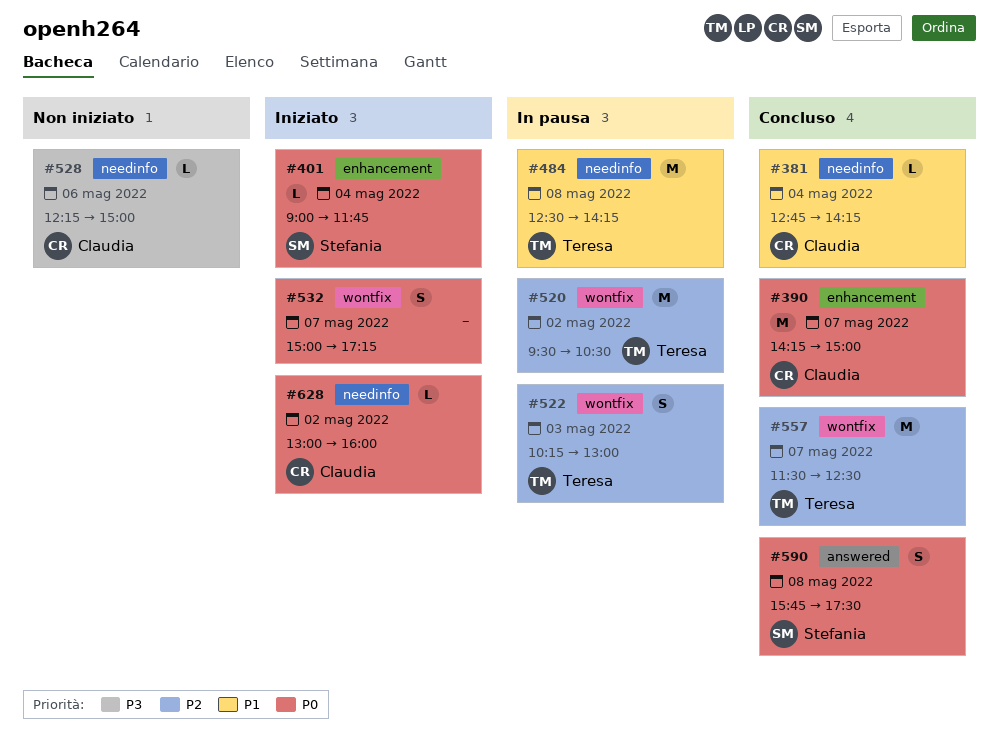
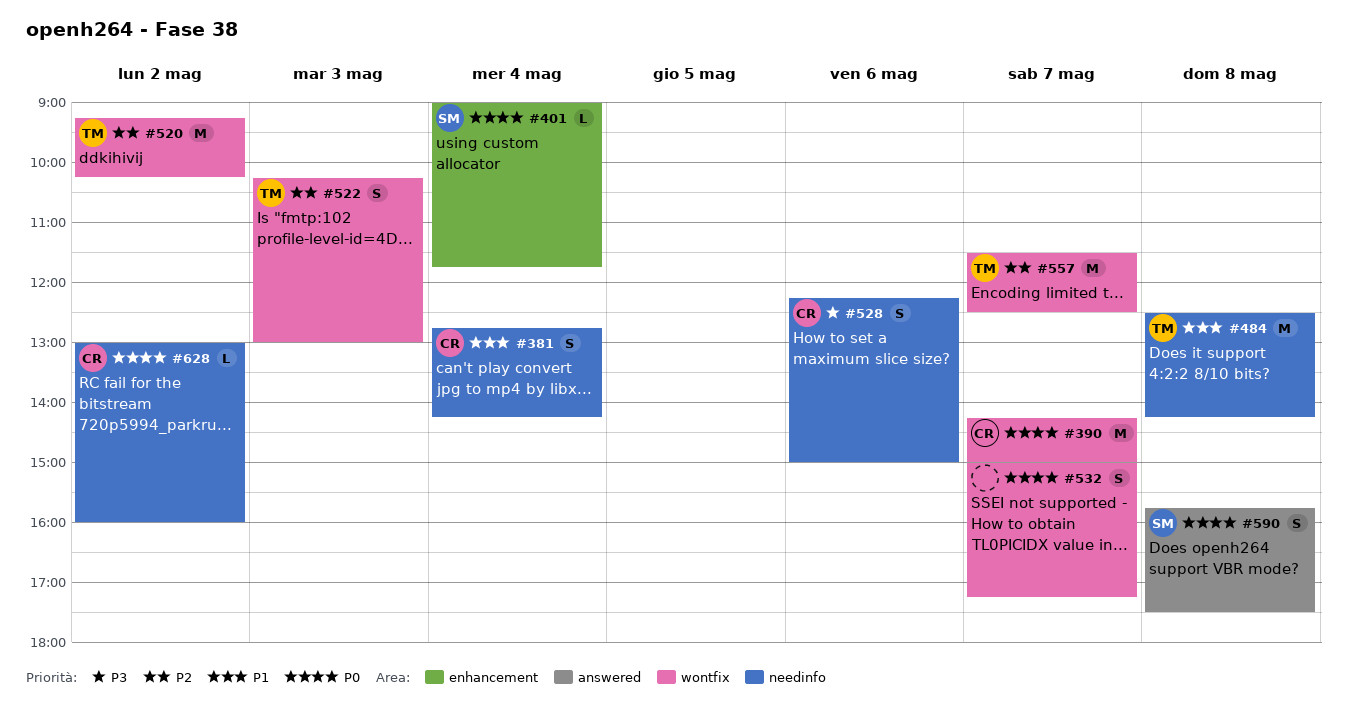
#381, estimate: L -> S
#390, label: enhancement -> wontfix
#520, begins: 09:30 -> 09:15
#520, ends: 10:30 -> 10:15
#528, estimate: L -> S

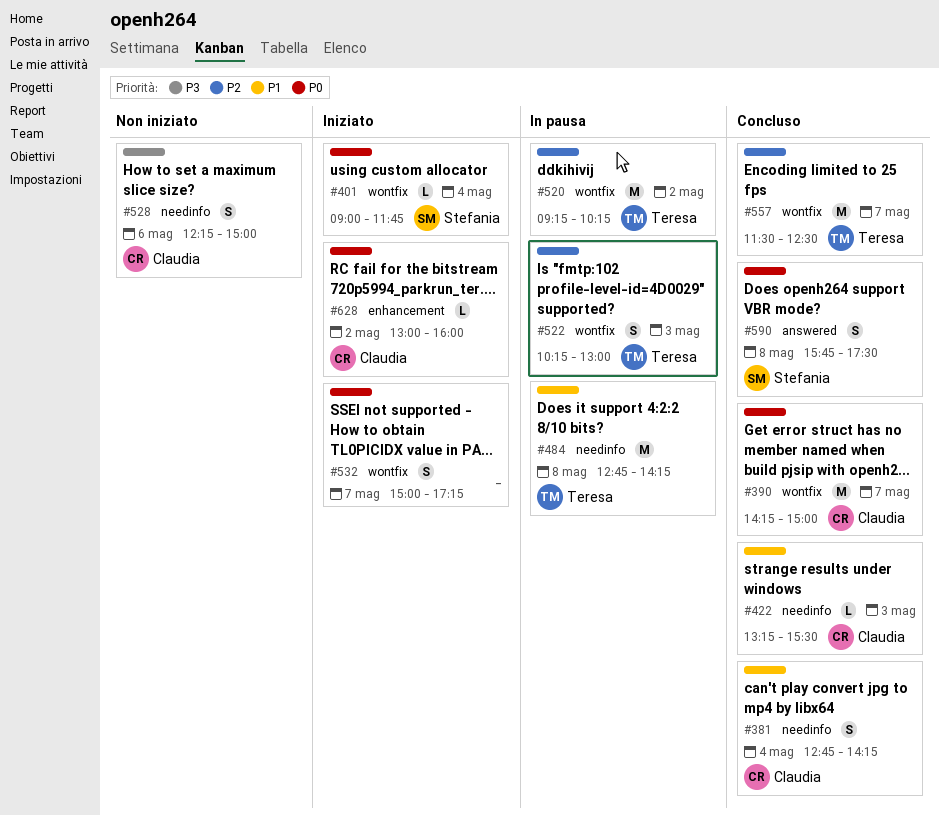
#401, label: enhancement -> wontfix
#422: none -> present
#484, begins: 12:30 -> 12:45
#628, label: needinfo -> enhancement

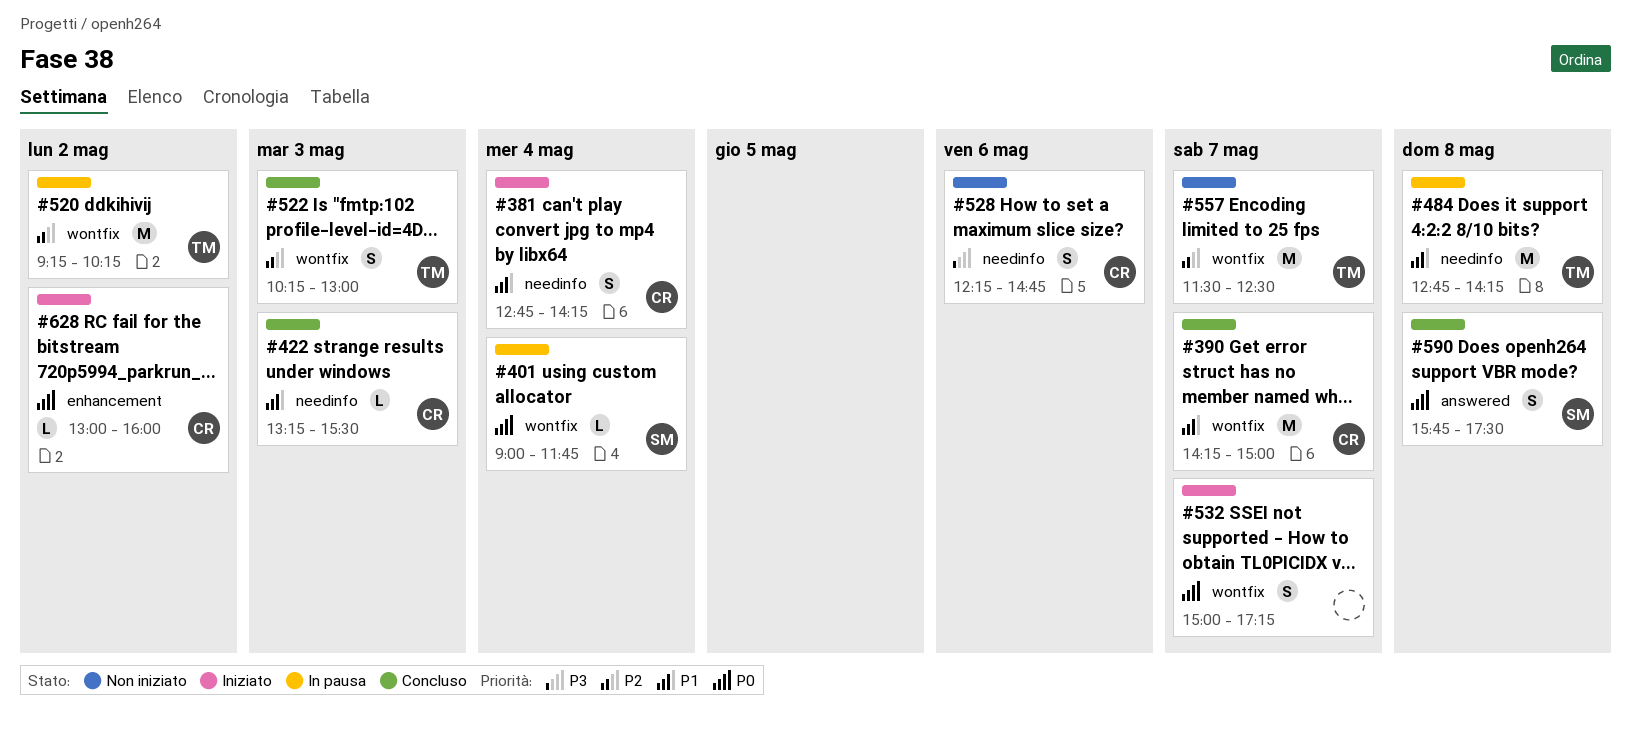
#381, status: Concluso -> Iniziato
#390, priority: P0 -> P1
#401, status: Iniziato -> In pausa
#522, status: In pausa -> Concluso
#528, ends: 15:00 -> 14:45
#557, status: Concluso -> Non iniziato

